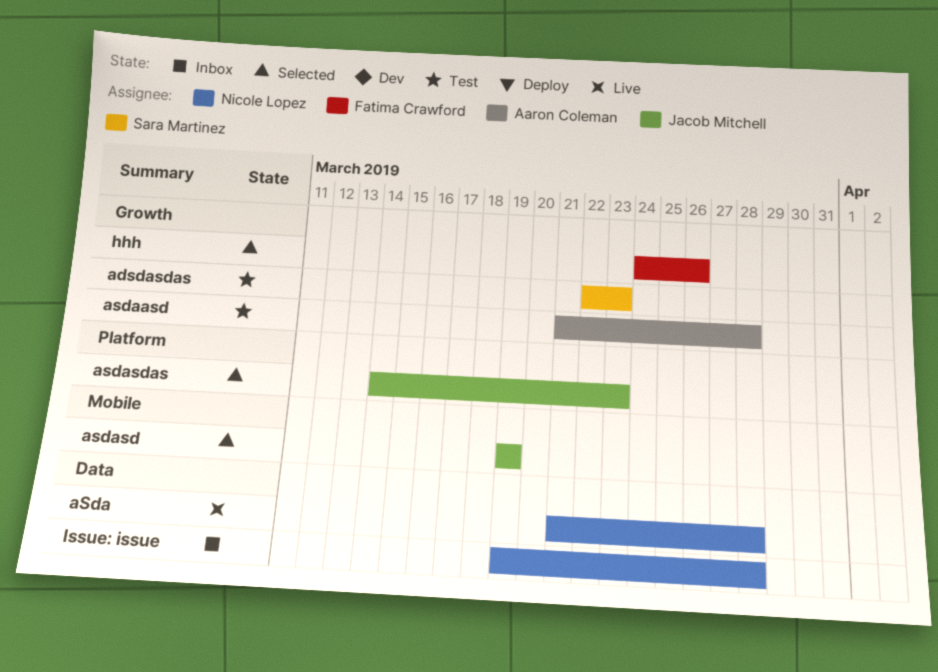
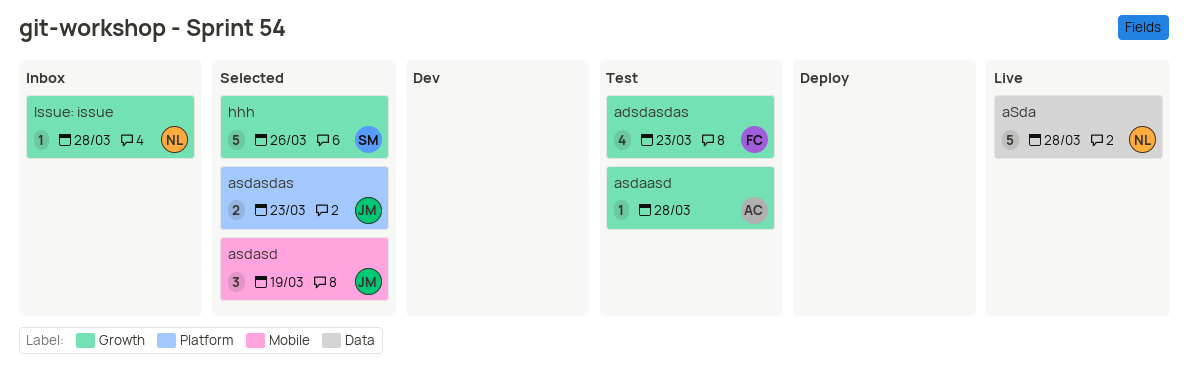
adsdasdas, owner: Sara Martinez -> Fatima Crawford
hhh, owner: Fatima Crawford -> Sara Martinez
Issue: issue, label: Data -> Growth

